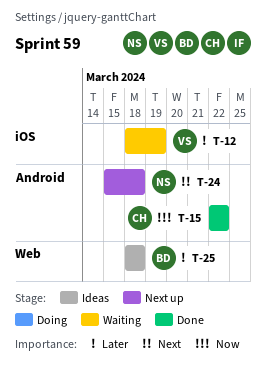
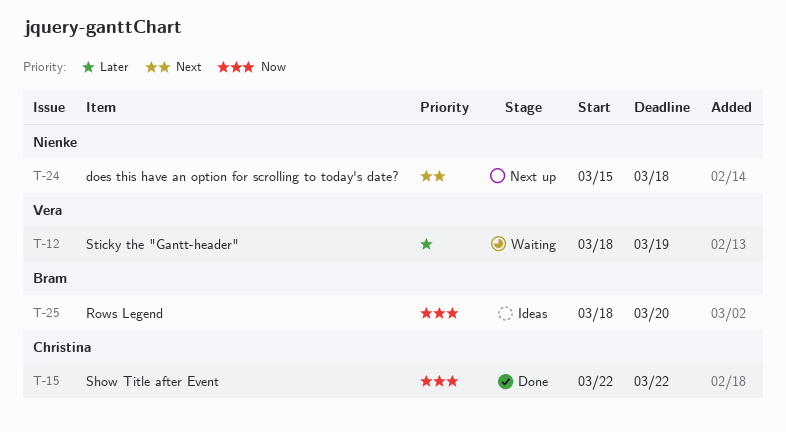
T-25, priority: Later -> Now
T-25, due: Mar 18 -> Mar 20

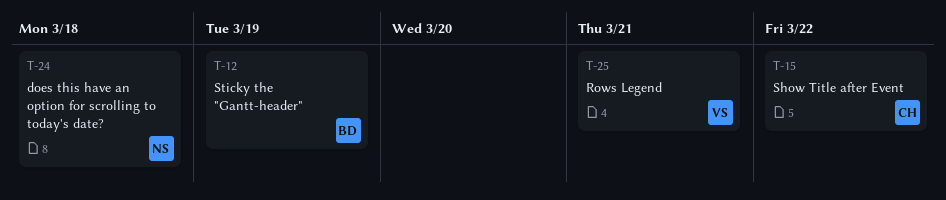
T-12, owner: Vera -> Bram
T-25, owner: Bram -> Vera
T-25, due: Mar 20 -> Mar 21

